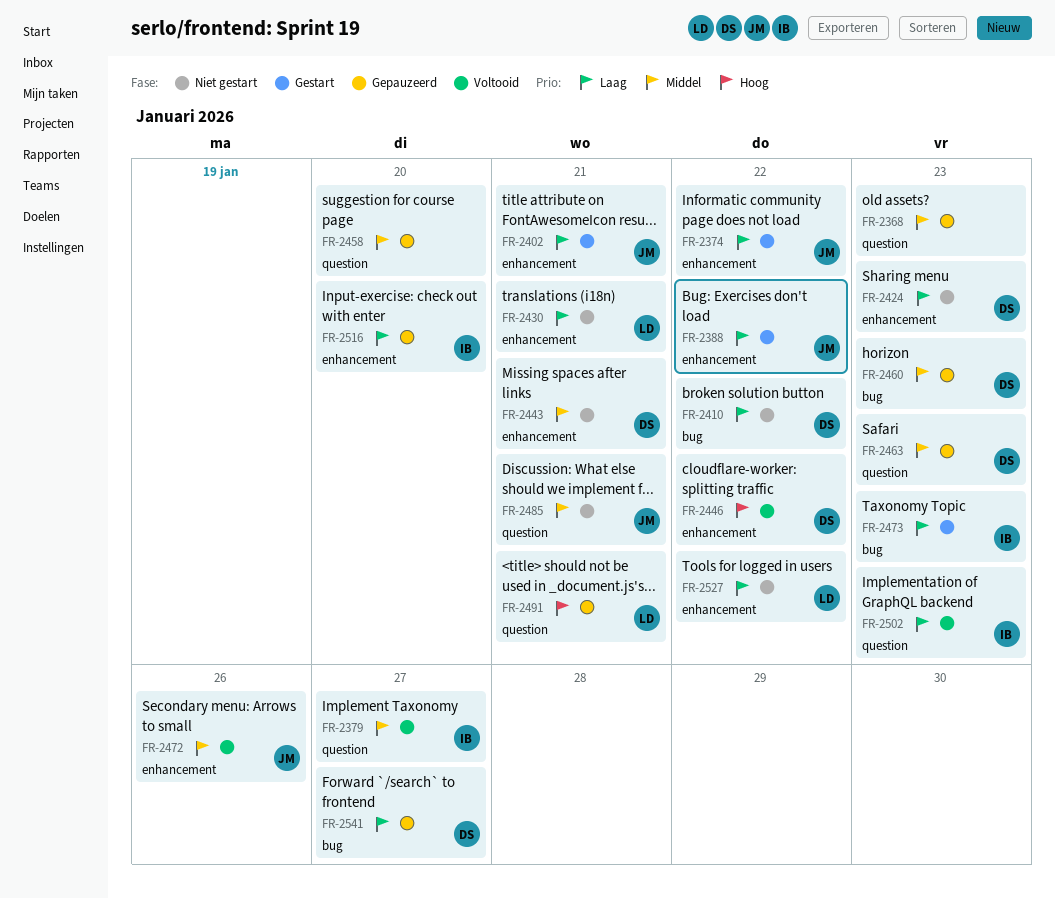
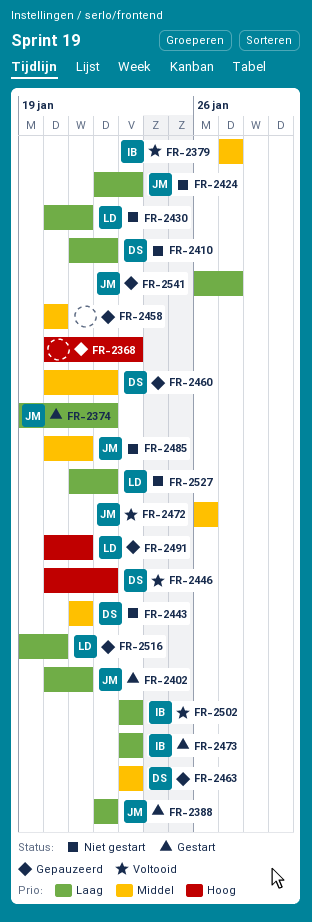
FR-2368, priority: Middel -> Hoog
FR-2424, owner: DS -> JM
FR-2460, due: Jan 23 -> Jan 22
FR-2516, owner: IB -> LD
FR-2541, owner: DS -> JM

